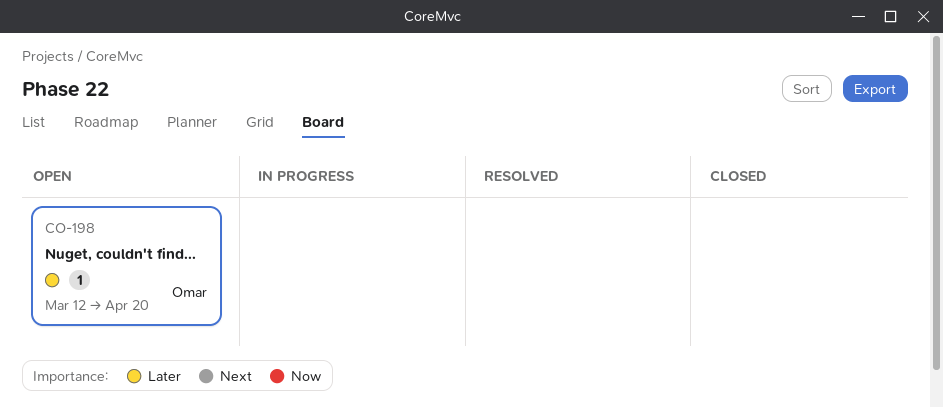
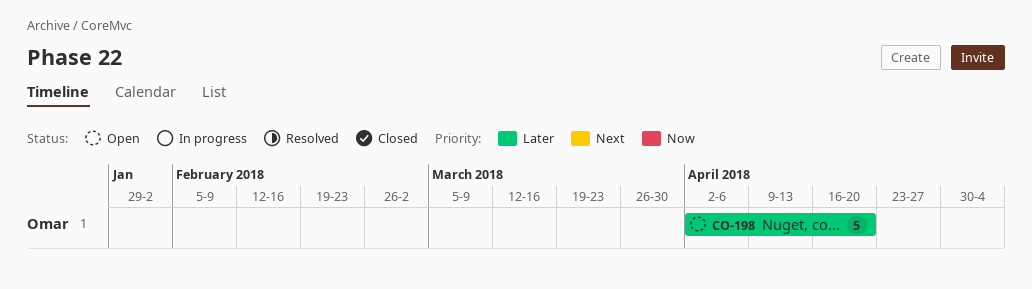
CO-198, estimate: 1 -> 5
CO-198, start: Mar 12 -> Apr 2

